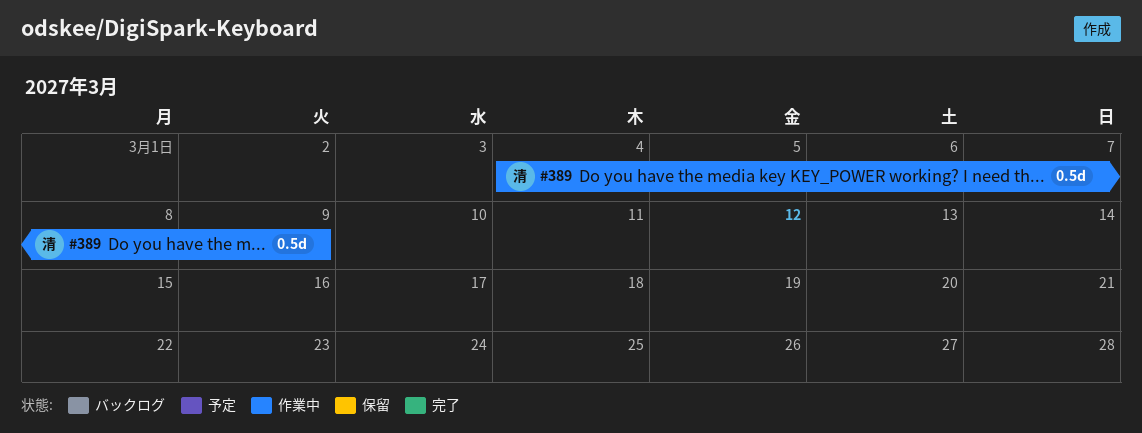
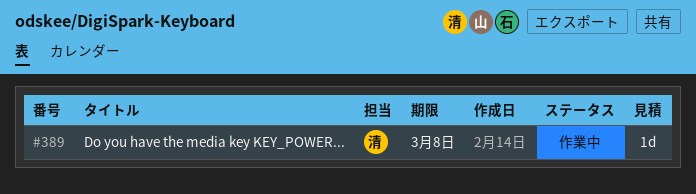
#389, estimate: 0.5d -> 1d
#389, due: Mar 9 -> Mar 8

